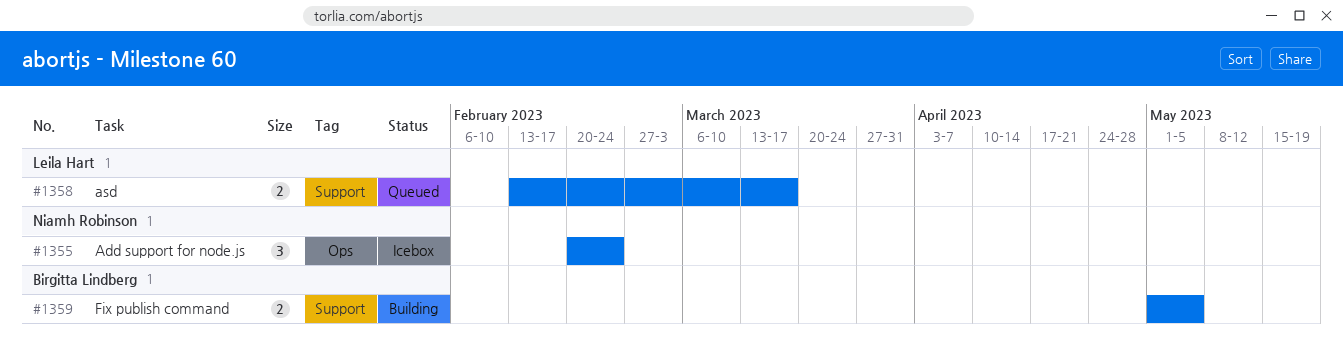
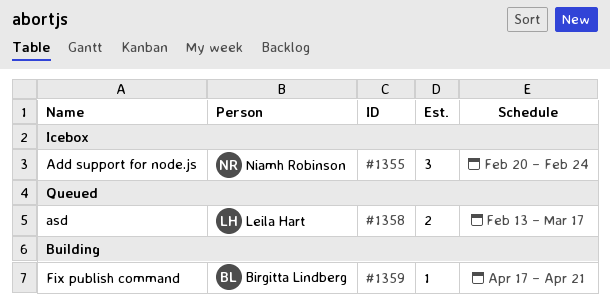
#1359, estimate: 2 -> 1
#1359, start: May 1 -> Apr 17
#1359, due: May 5 -> Apr 21

